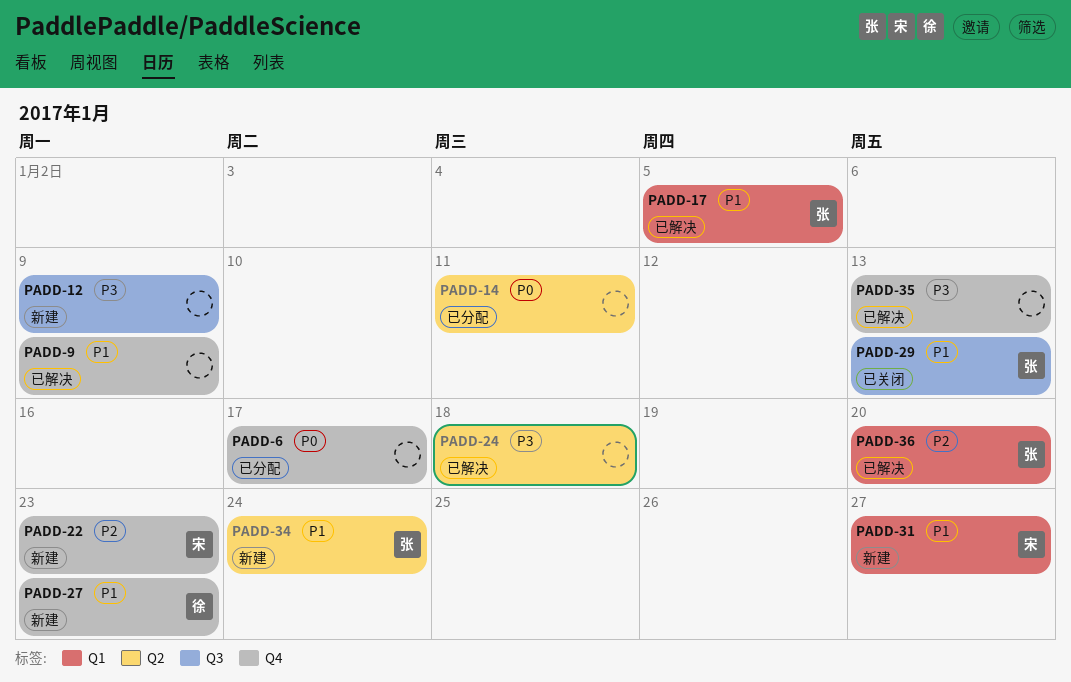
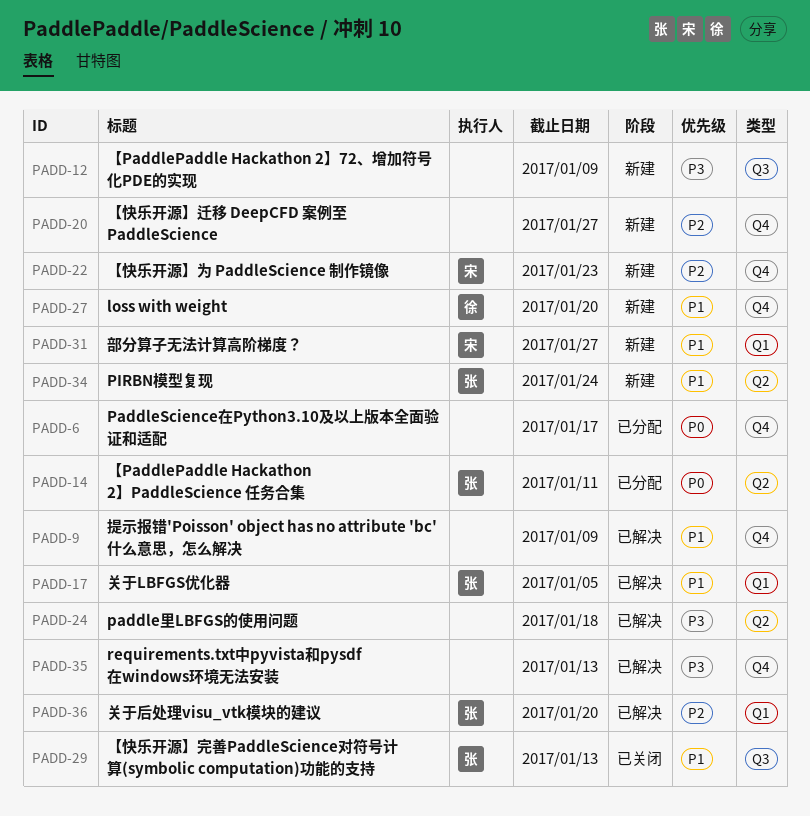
PADD-14, owner: none -> 张
PADD-20: none -> present
PADD-27, due: Jan 23 -> Jan 20

